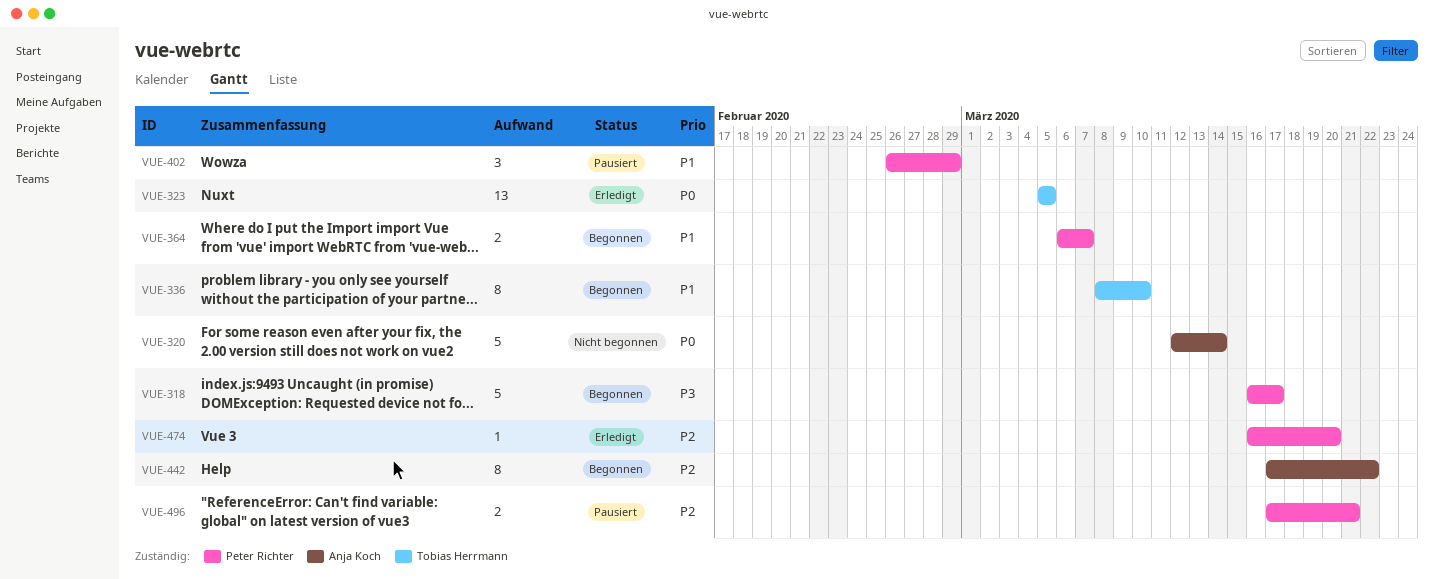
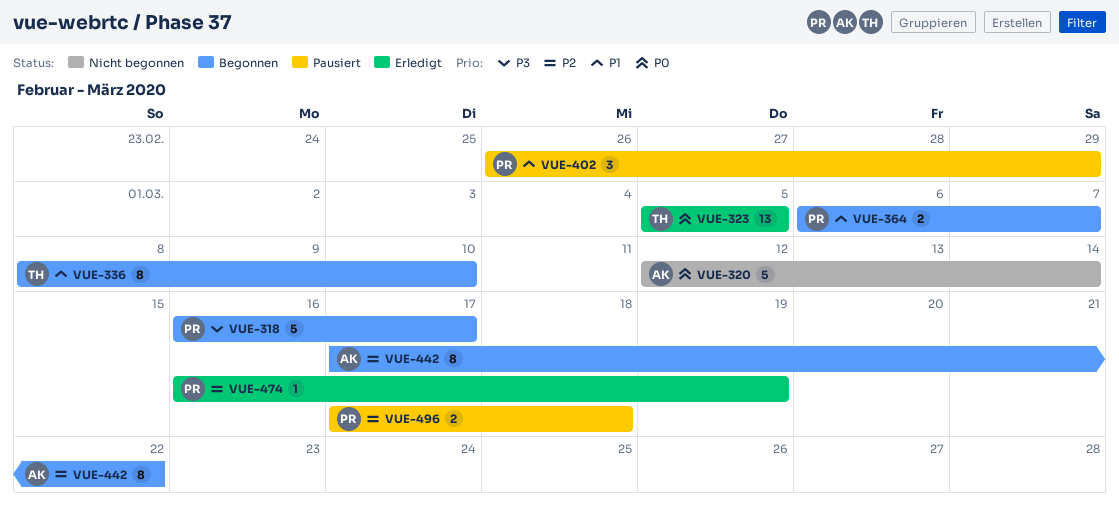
VUE-474, due: Mar 20 -> Mar 19
VUE-496, due: Mar 21 -> Mar 18

